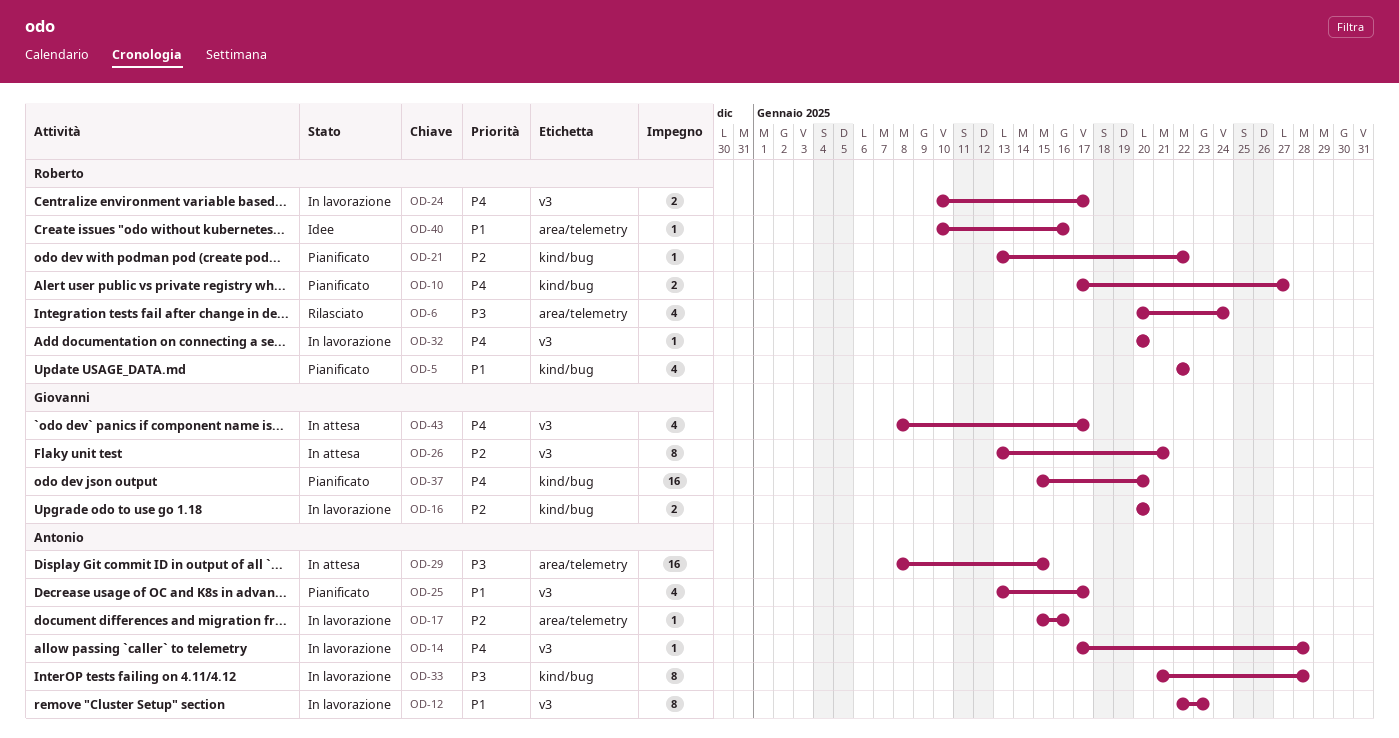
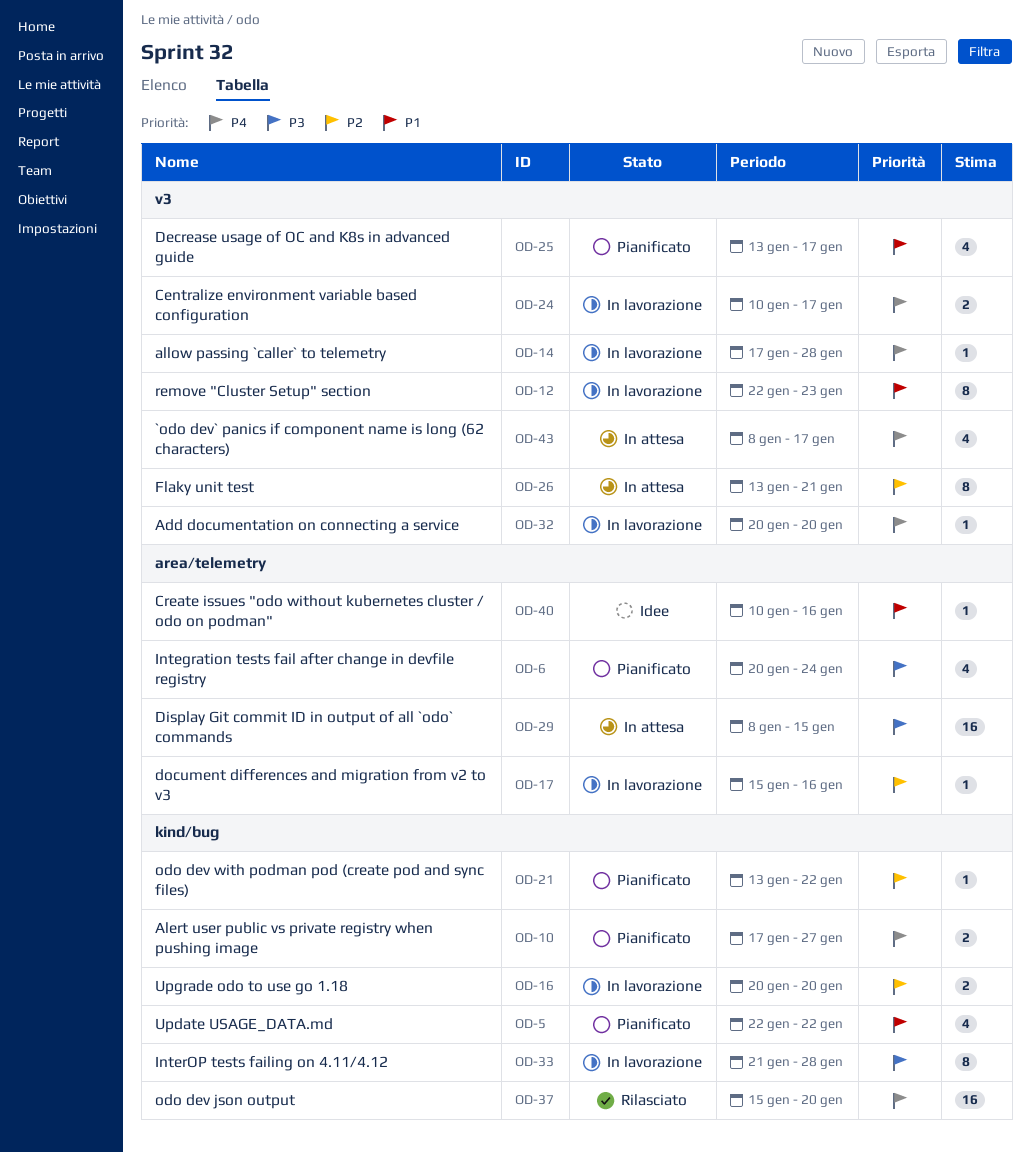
OD-6, status: Rilasciato -> Pianificato
OD-37, status: Pianificato -> Rilasciato

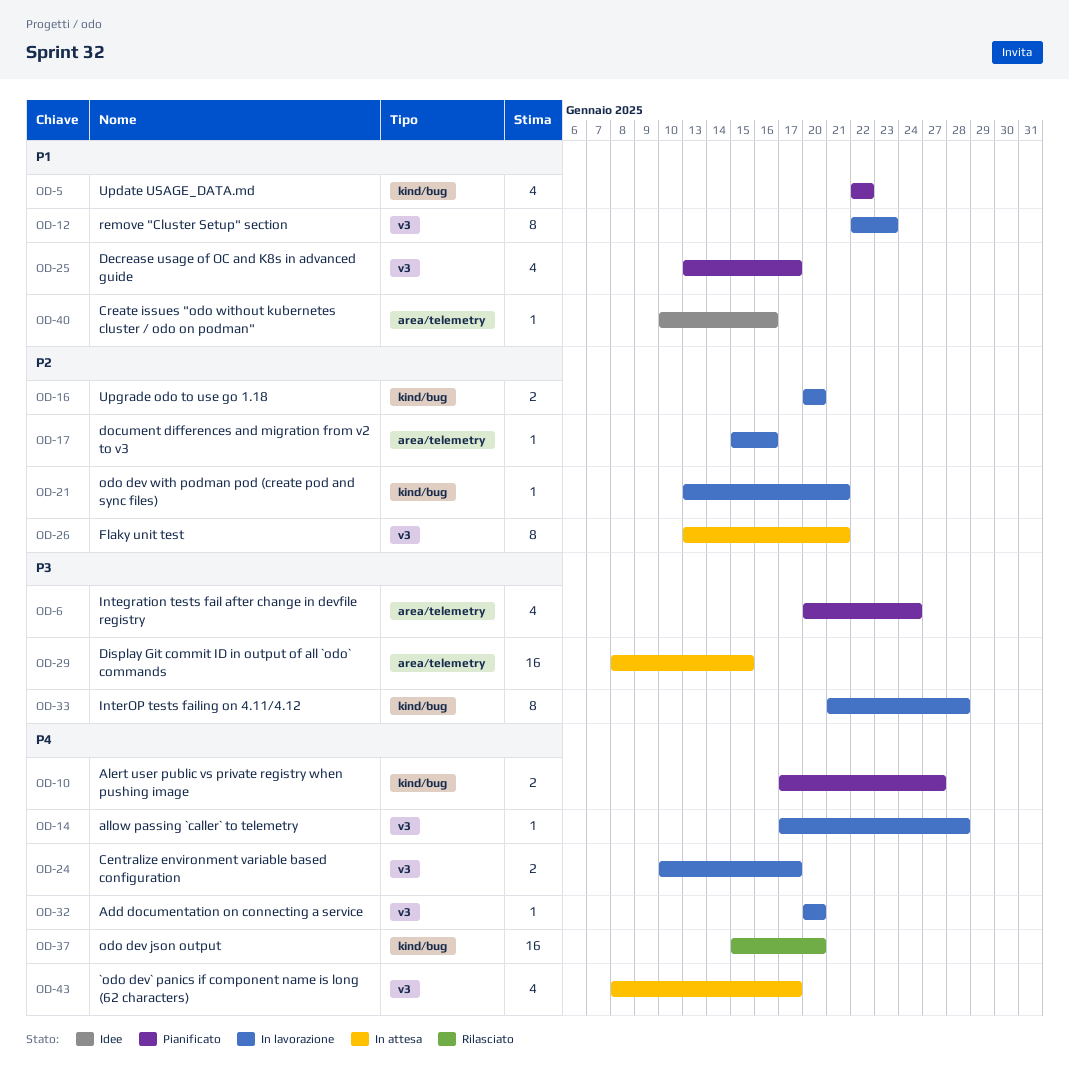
OD-21, status: Pianificato -> In lavorazione
OD-21, due: Jan 22 -> Jan 21

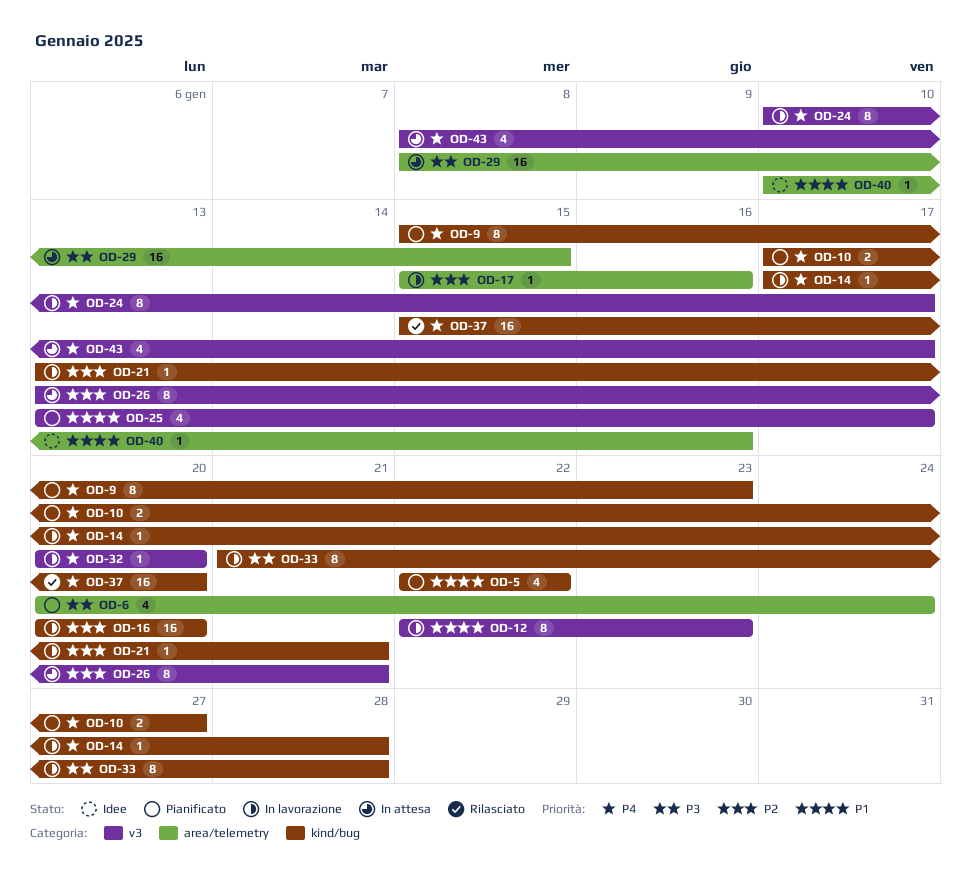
OD-9: none -> present
OD-14, label: v3 -> kind/bug
OD-16, estimate: 2 -> 16
OD-24, estimate: 2 -> 8

